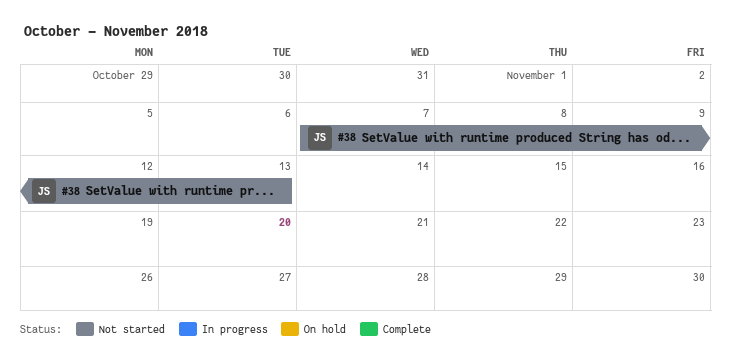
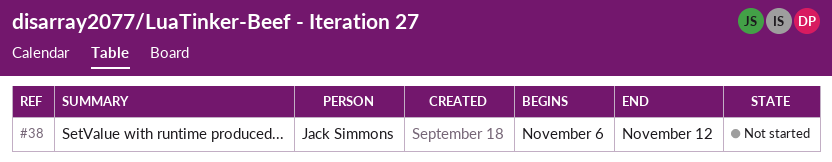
#38, start: Nov 7 -> Nov 6
#38, due: Nov 13 -> Nov 12

